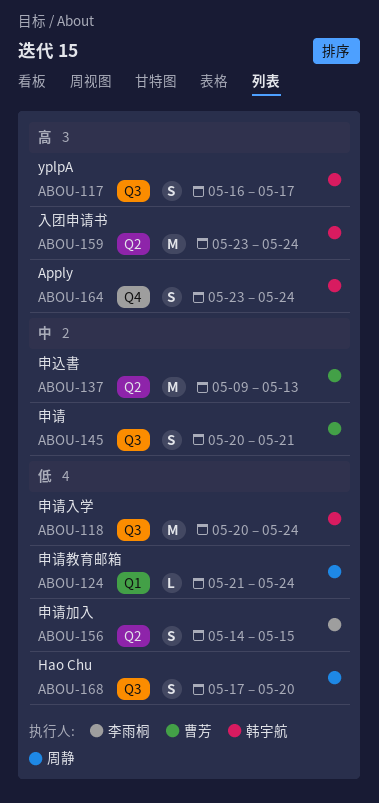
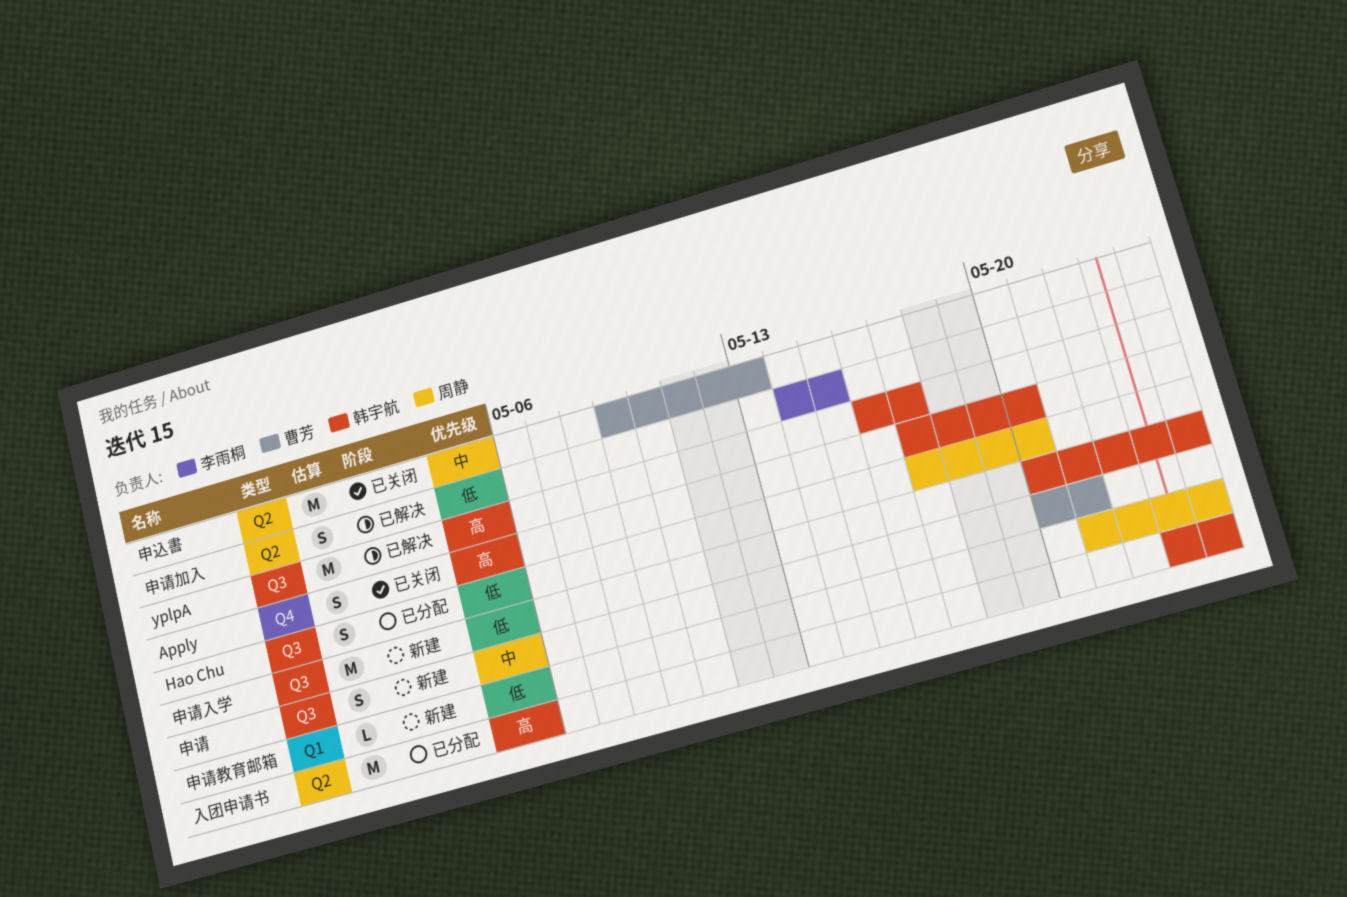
Apply, start: May 23 -> May 17
Apply, due: May 24 -> May 20
yplpA, estimate: S -> M

